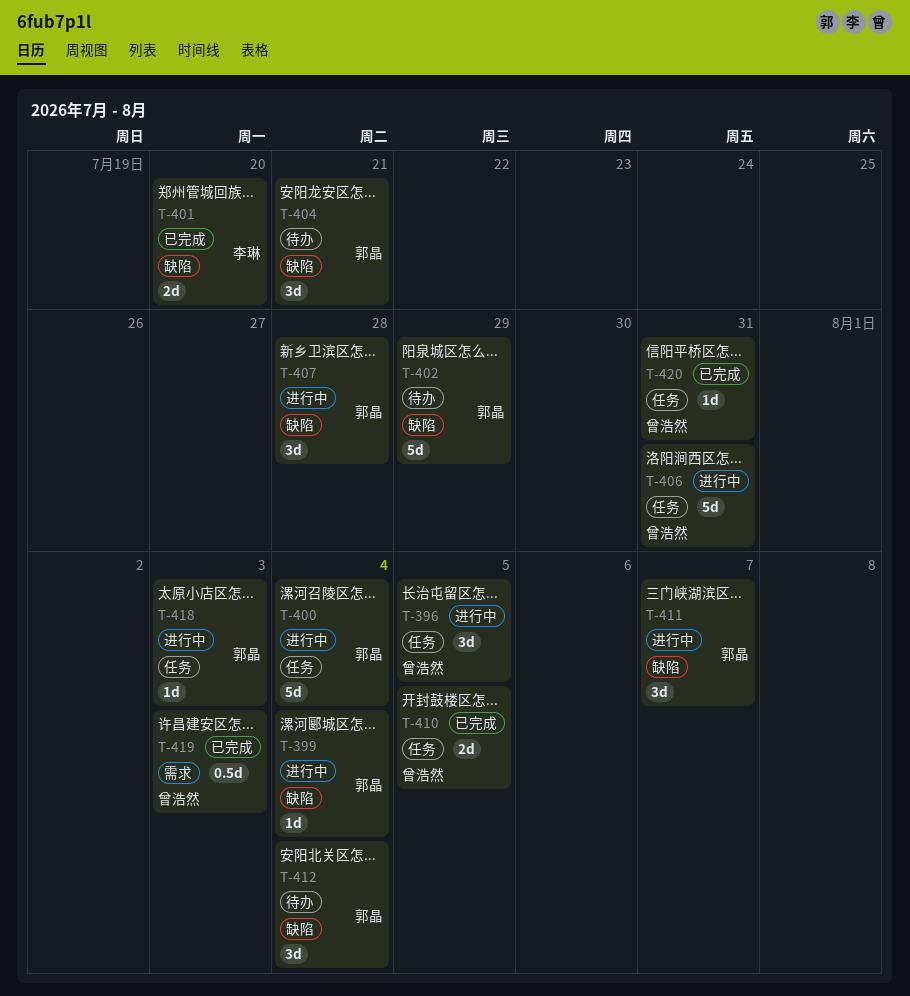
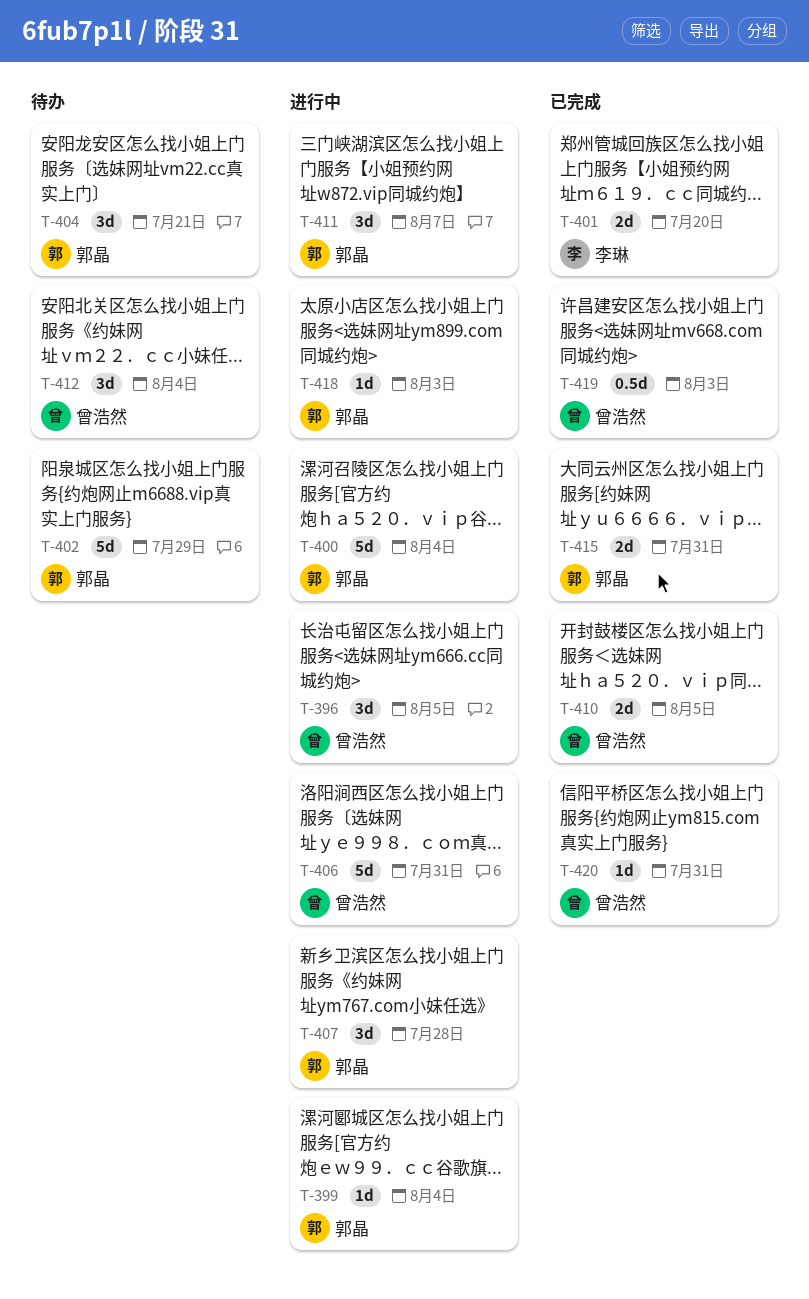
T-412, owner: 郭晶 -> 曾浩然
T-415: none -> present

